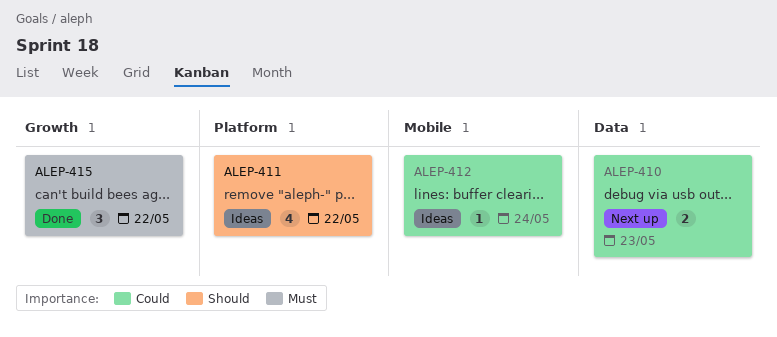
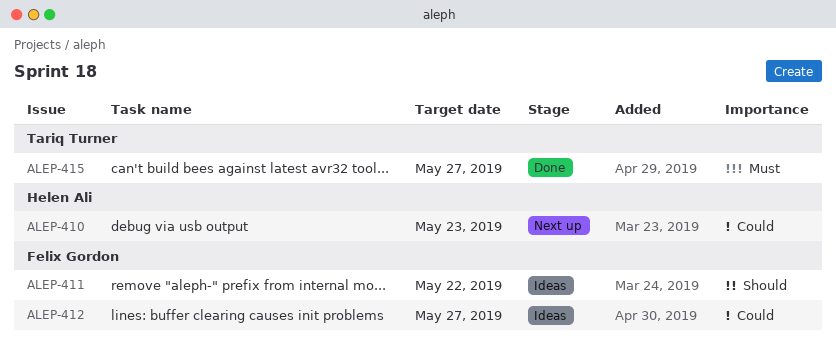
ALEP-412, due: May 24 -> May 27
ALEP-415, due: May 22 -> May 27

